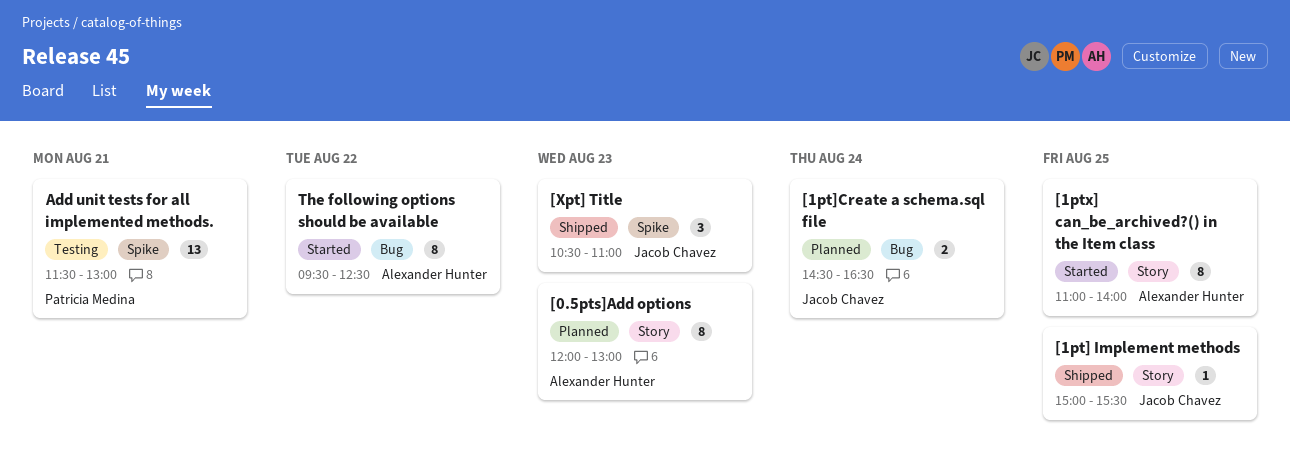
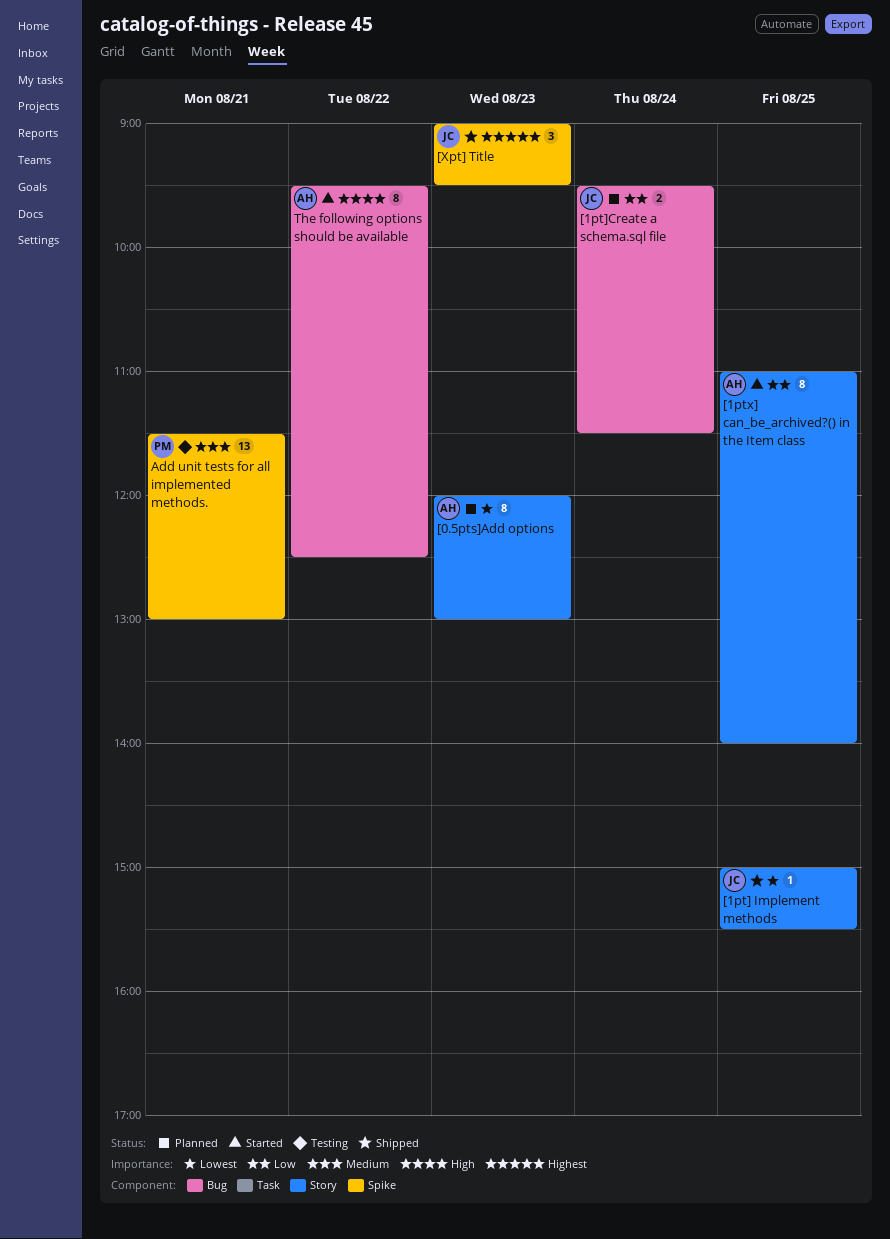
[1pt]Create a schema.sql file, begins: 14:30 -> 09:30
[1pt]Create a schema.sql file, ends: 16:30 -> 11:30
[Xpt] Title, begins: 10:30 -> 09:00
[Xpt] Title, ends: 11:00 -> 09:30

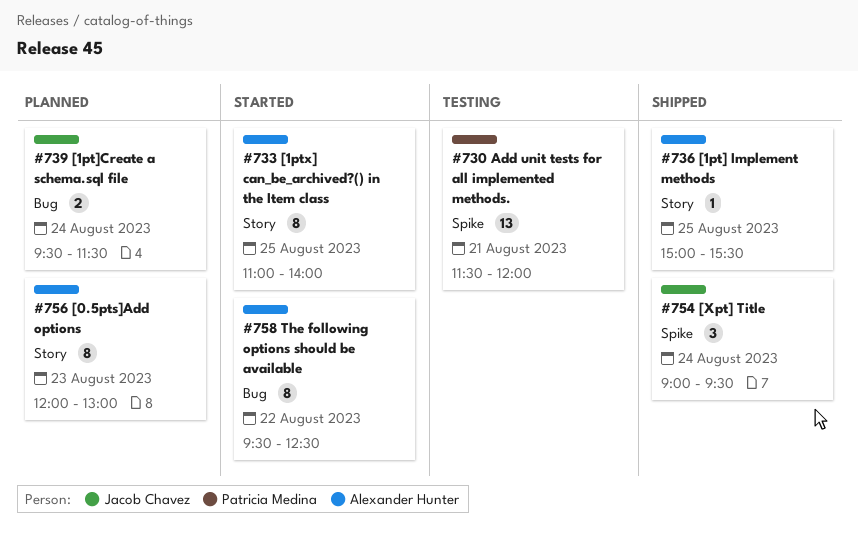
[1pt] Implement methods, owner: Jacob Chavez -> Alexander Hunter
[Xpt] Title, day: Aug 23 -> Aug 24
Add unit tests for all implemented methods., ends: 13:00 -> 12:00

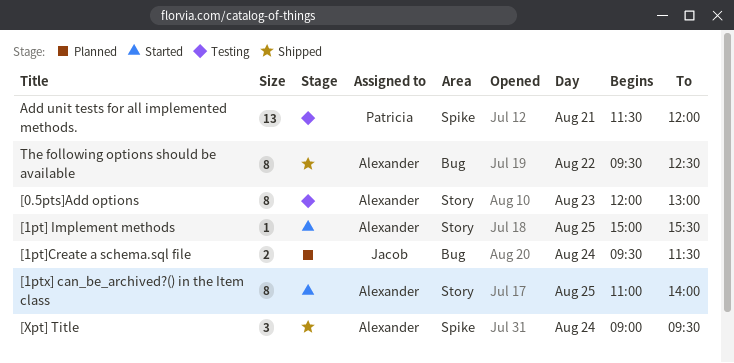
[0.5pts]Add options, status: Planned -> Testing
[1pt] Implement methods, status: Shipped -> Started
[Xpt] Title, owner: Jacob Chavez -> Alexander Hunter
The following options should be available, status: Started -> Shipped

